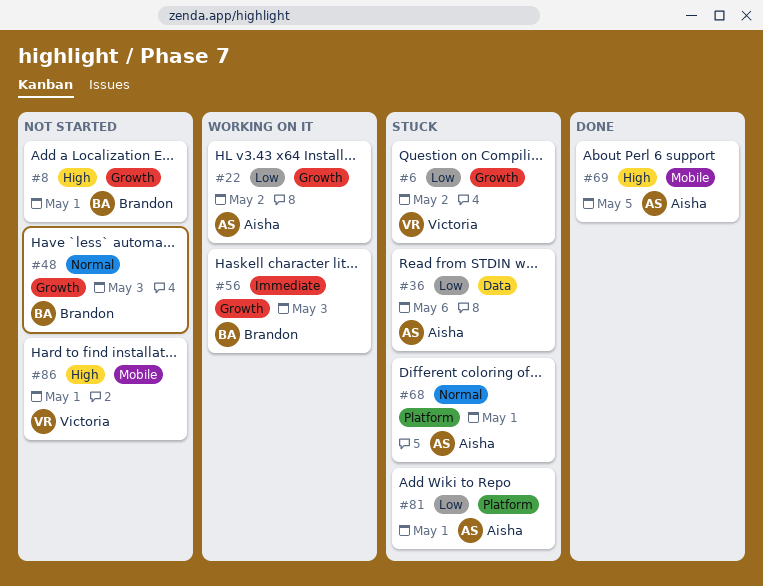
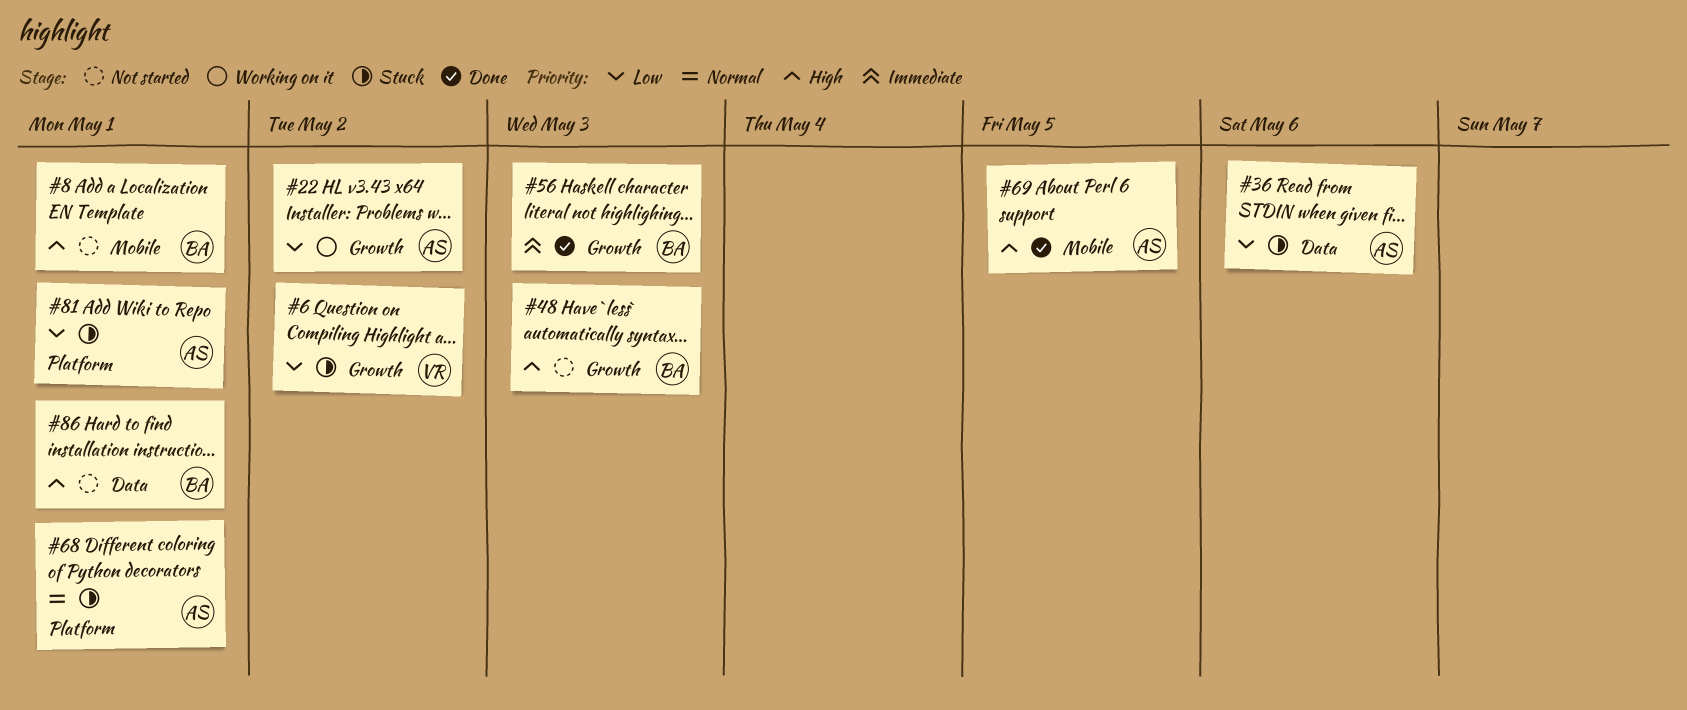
#8, label: Growth -> Mobile
#48, priority: Normal -> High
#56, status: Working on it -> Done
#86, owner: Victoria -> Brandon
#86, label: Mobile -> Data

